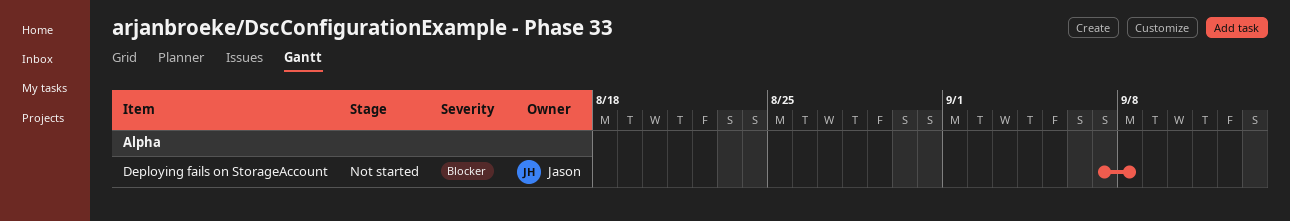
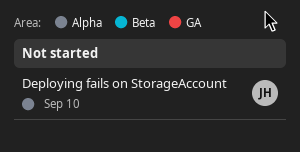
Deploying fails on StorageAccount, due: Sep 8 -> Sep 10

